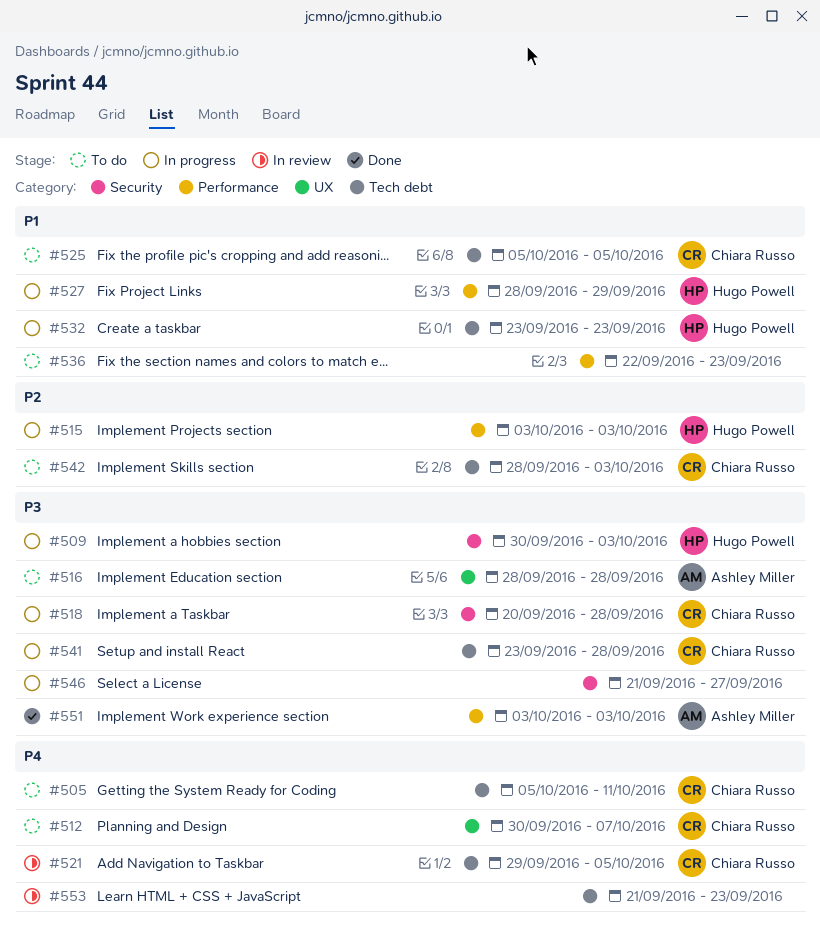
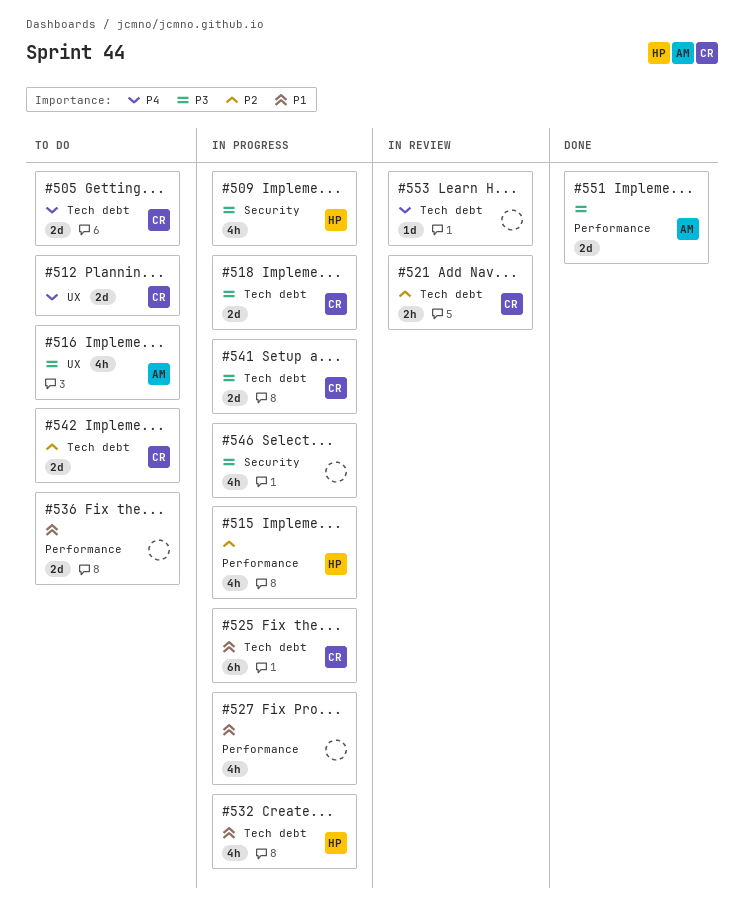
#518, label: Security -> Tech debt
#521, priority: P4 -> P2
#525, status: To do -> In progress
#527, owner: Hugo Powell -> none

